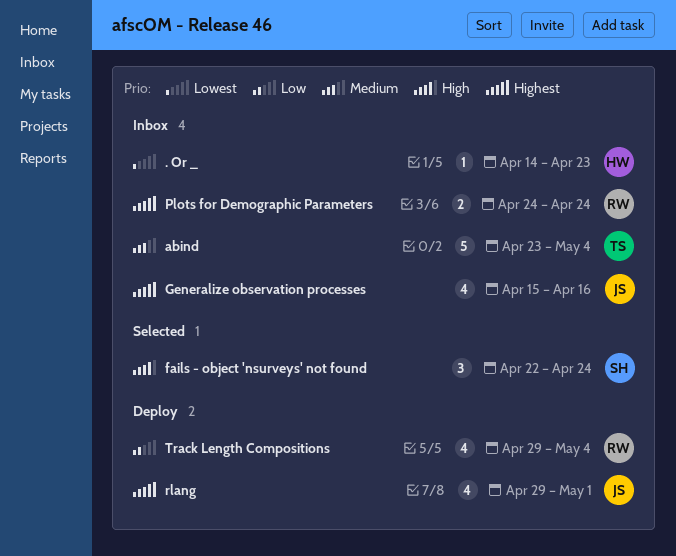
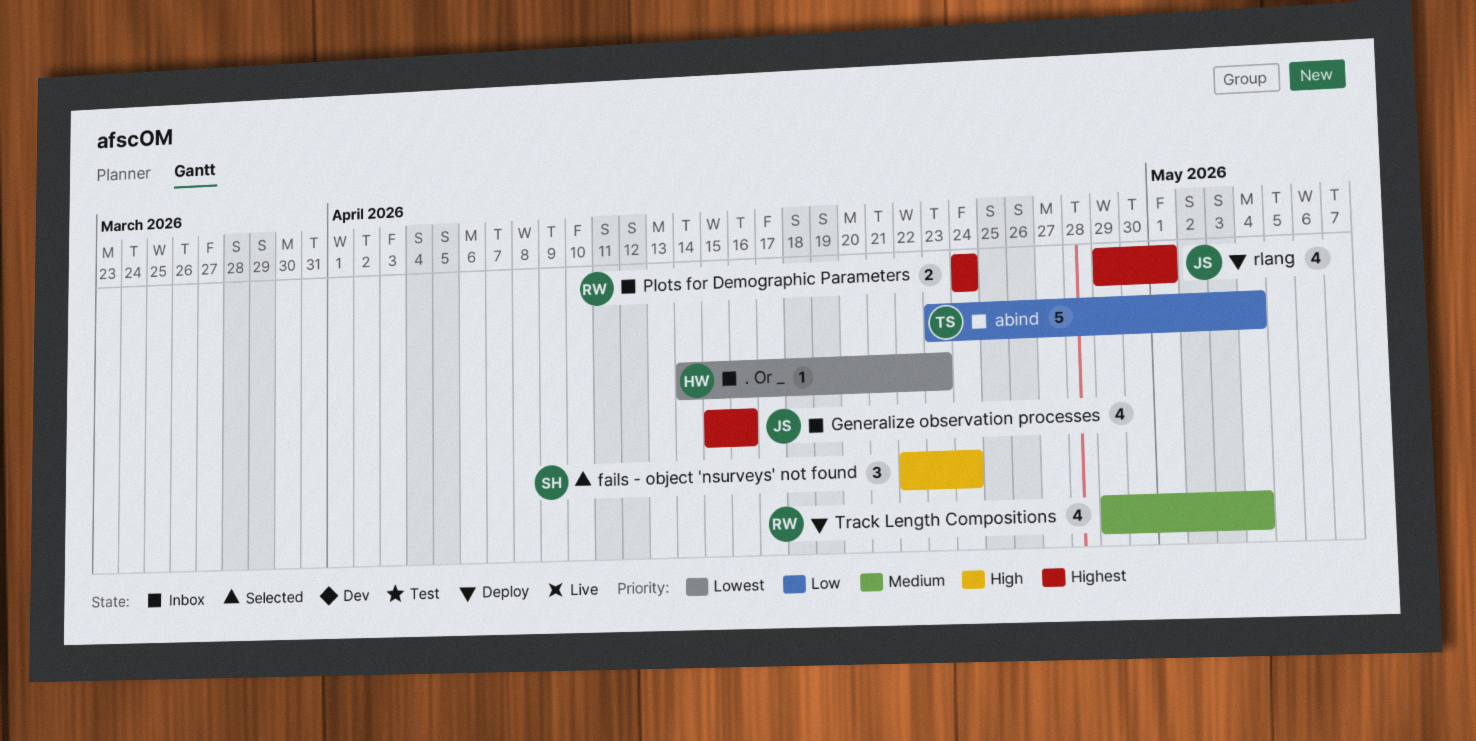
abind, priority: Medium -> Low
Track Length Compositions, priority: Low -> Medium

